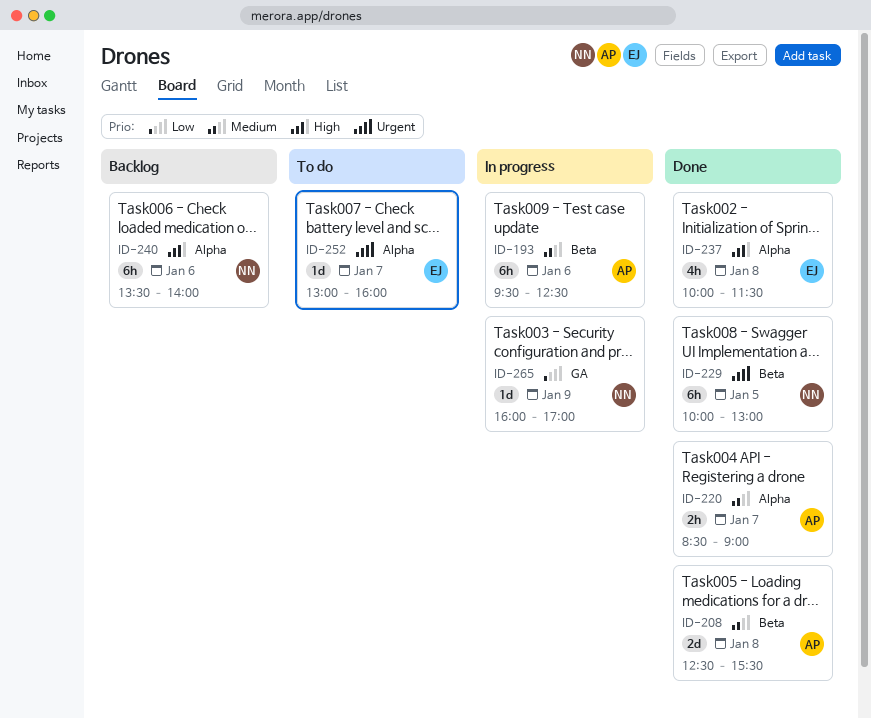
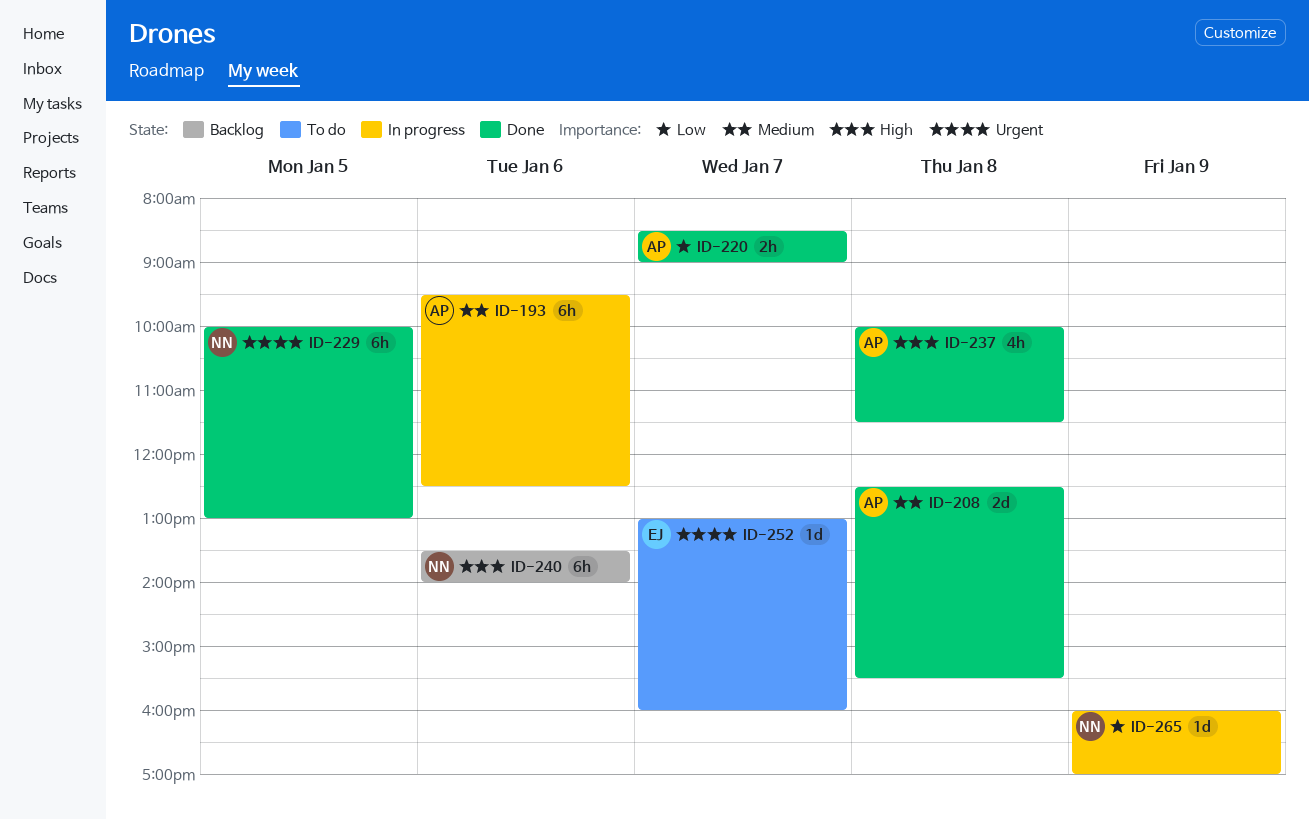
ID-220, priority: Medium -> Low
ID-237, owner: EJ -> AP

